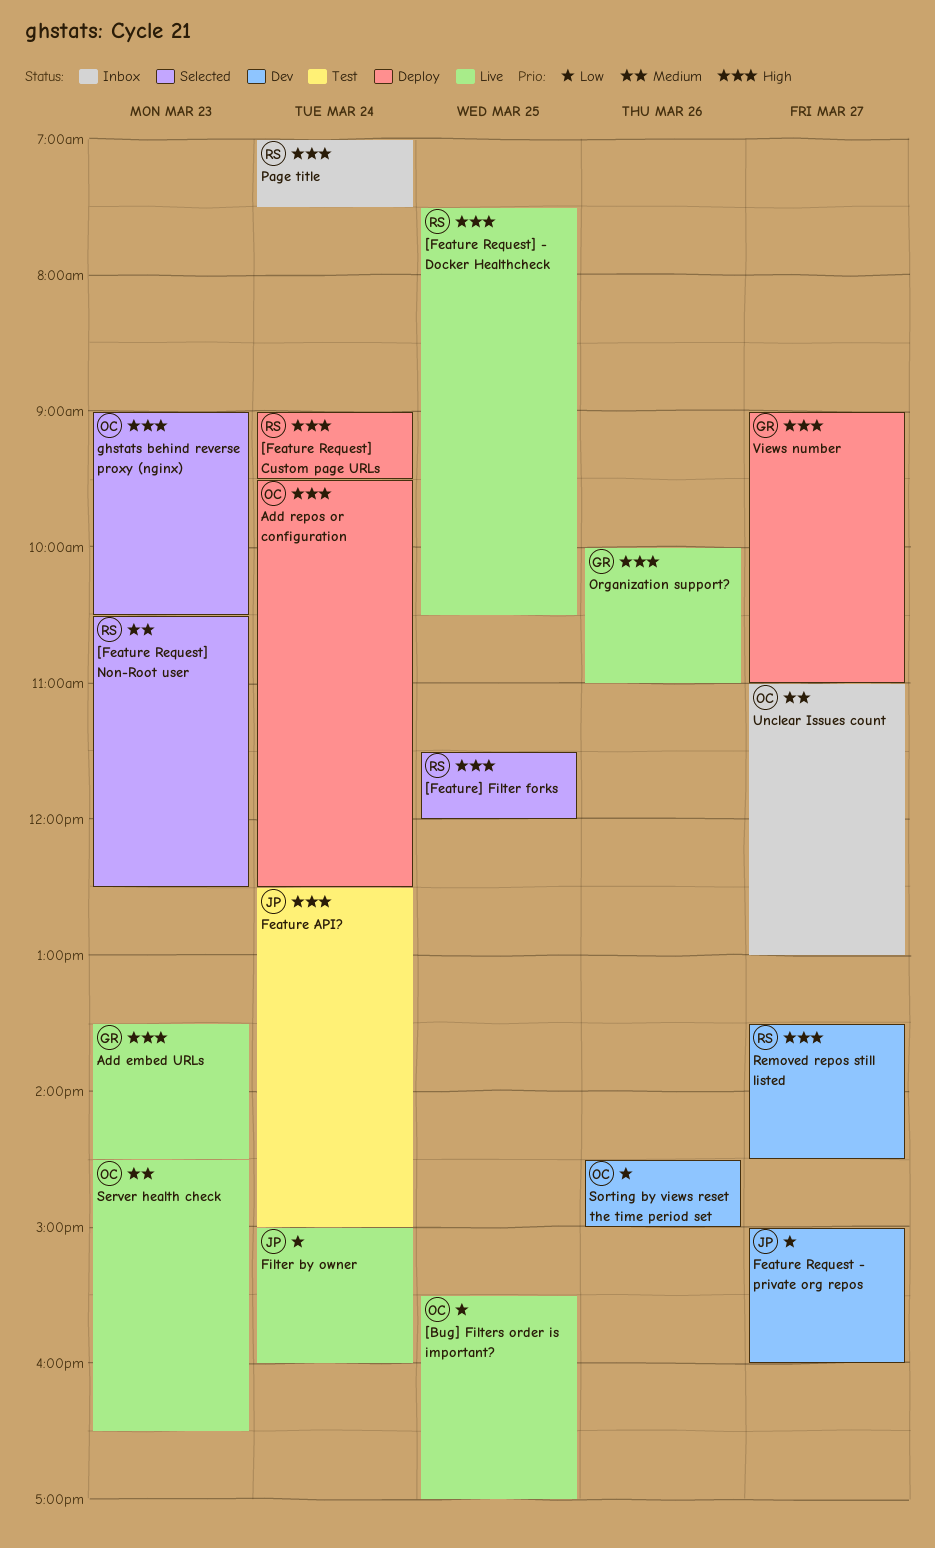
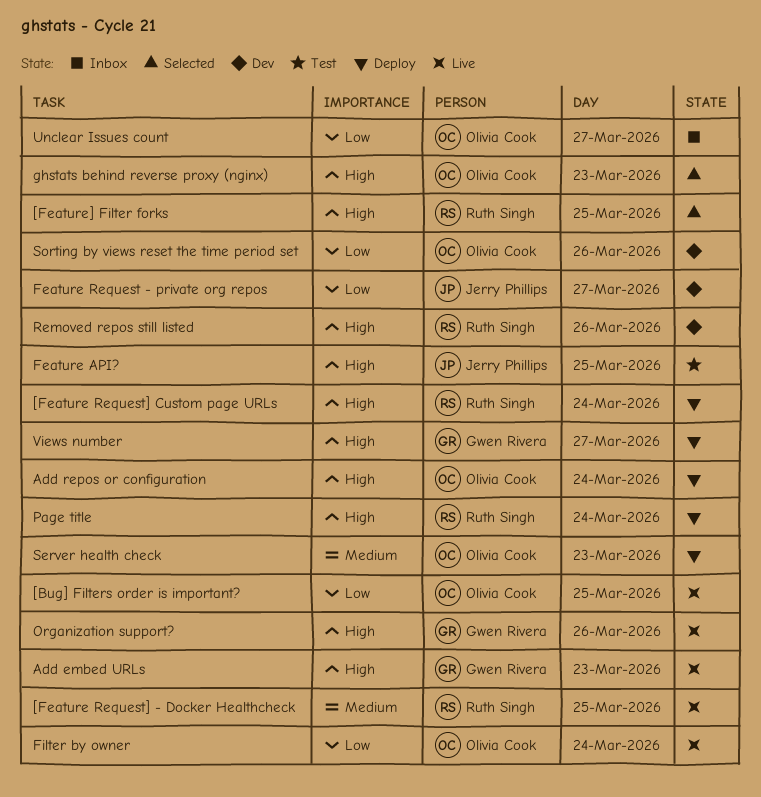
[Feature Request] - Docker Healthcheck, priority: High -> Medium
[Feature Request] Non-Root user: present -> none
Feature API?, day: Mar 24 -> Mar 25
Filter by owner, owner: Jerry Phillips -> Olivia Cook
Page title, status: Inbox -> Deploy
Removed repos still listed, day: Mar 27 -> Mar 26
Server health check, status: Live -> Deploy
Unclear Issues count, priority: Medium -> Low

